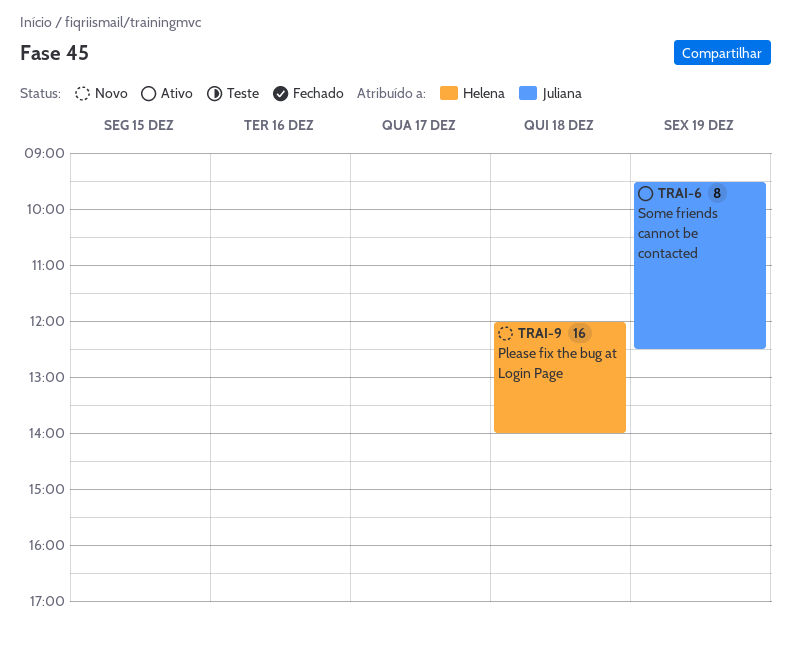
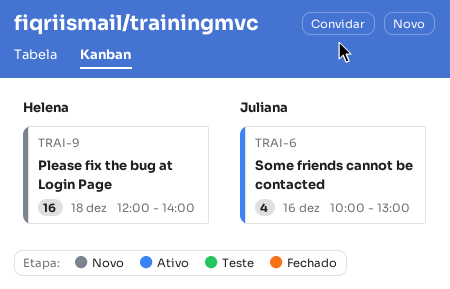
TRAI-6, estimate: 8 -> 4
TRAI-6, day: Dec 19 -> Dec 16
TRAI-6, begins: 09:30 -> 10:00
TRAI-6, ends: 12:30 -> 13:00

